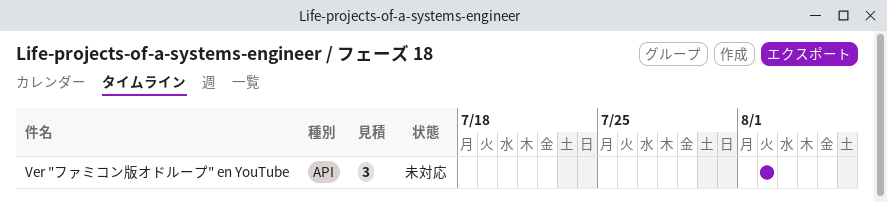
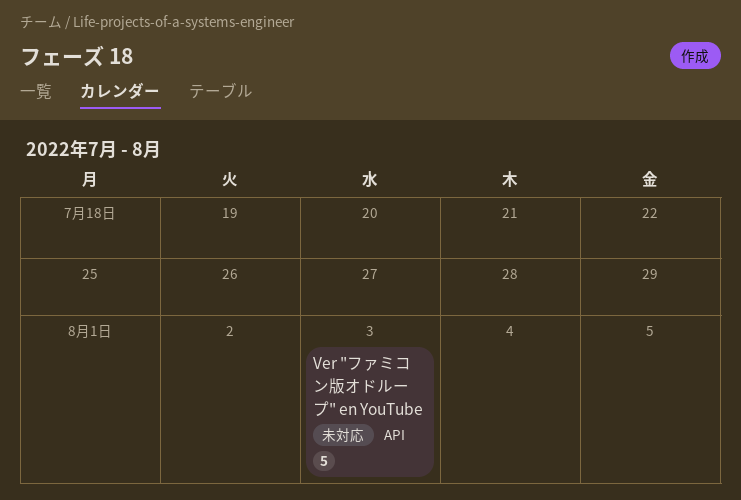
Ver "ファミコン版オドループ" en YouTube, estimate: 3 -> 5
Ver "ファミコン版オドループ" en YouTube, due: Aug 2 -> Aug 3

